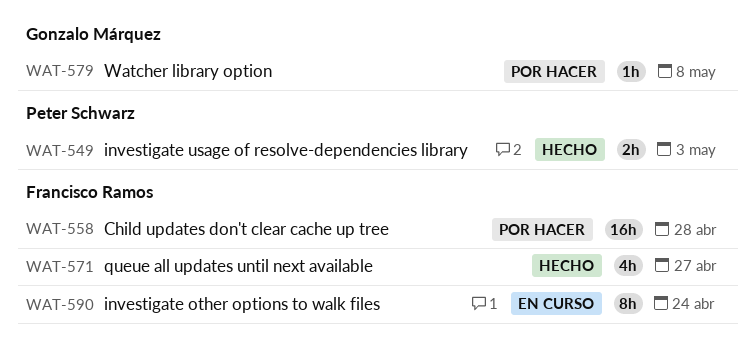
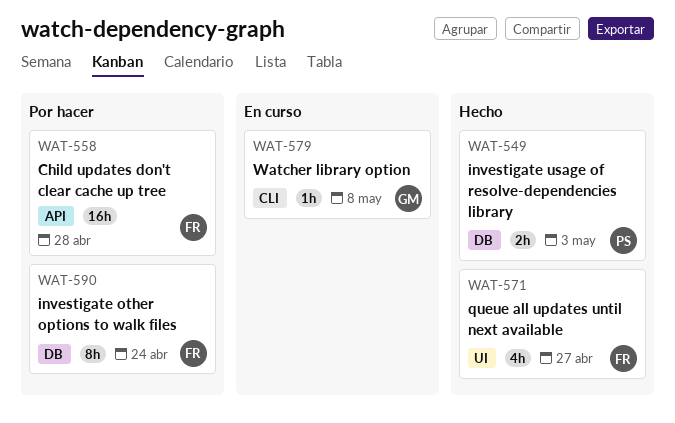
WAT-579, status: Por hacer -> En curso
WAT-590, status: En curso -> Por hacer

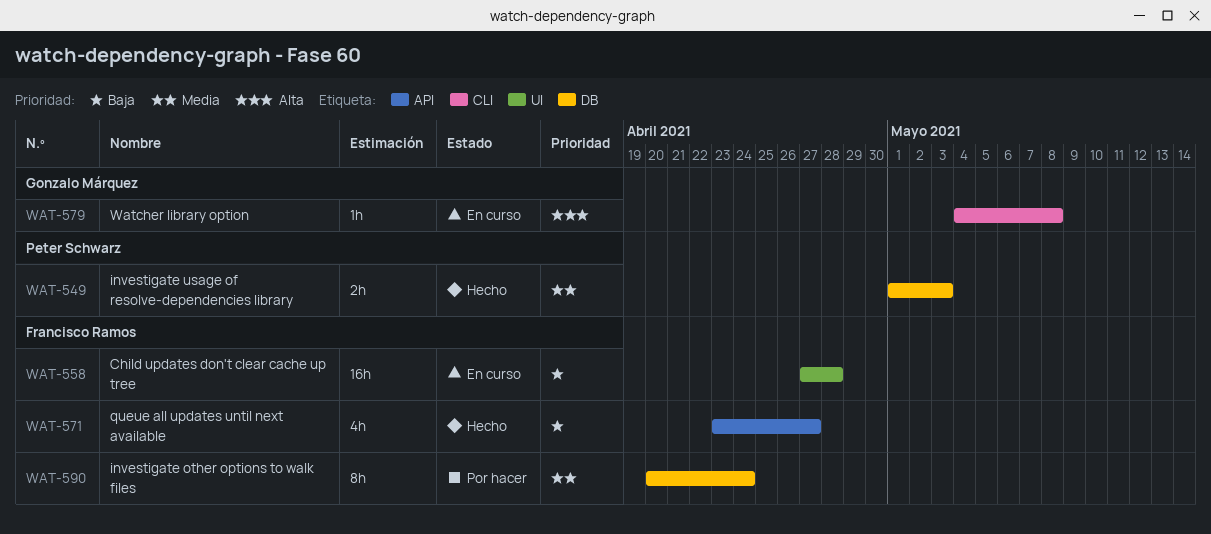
WAT-558, status: Por hacer -> En curso
WAT-558, label: API -> UI
WAT-571, label: UI -> API

